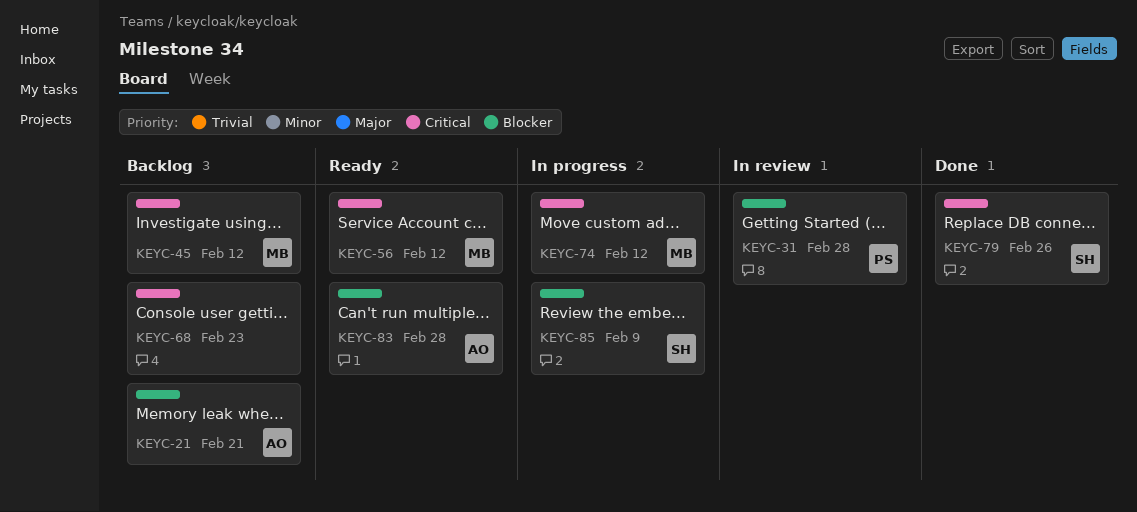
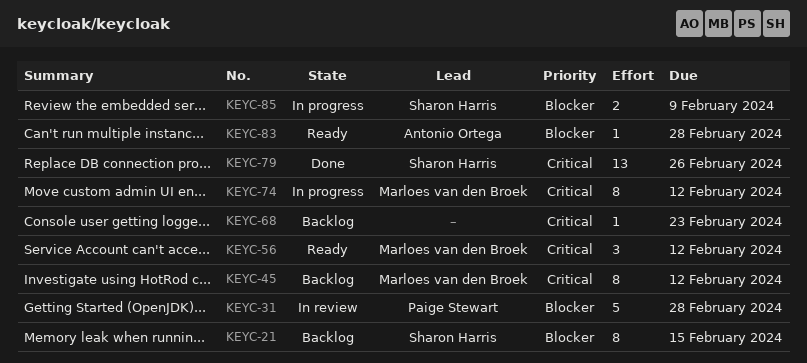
KEYC-21, owner: Antonio Ortega -> Sharon Harris
KEYC-21, due: Feb 21 -> Feb 15

